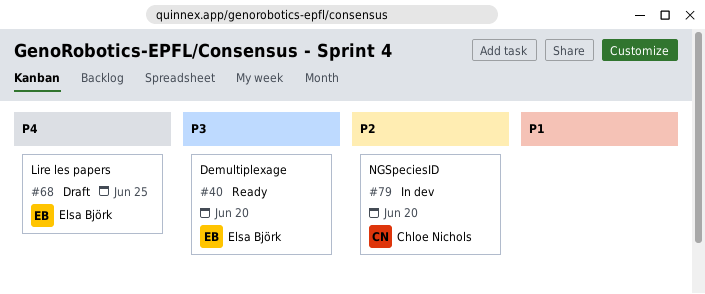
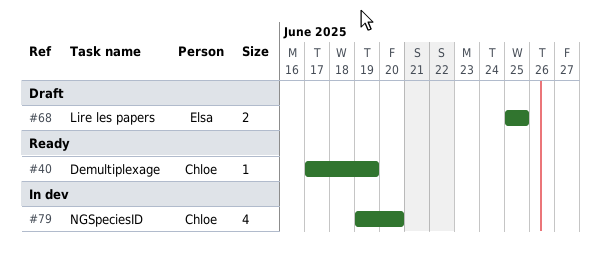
#40, owner: Elsa Björk -> Chloe Nichols
#40, due: Jun 20 -> Jun 19

